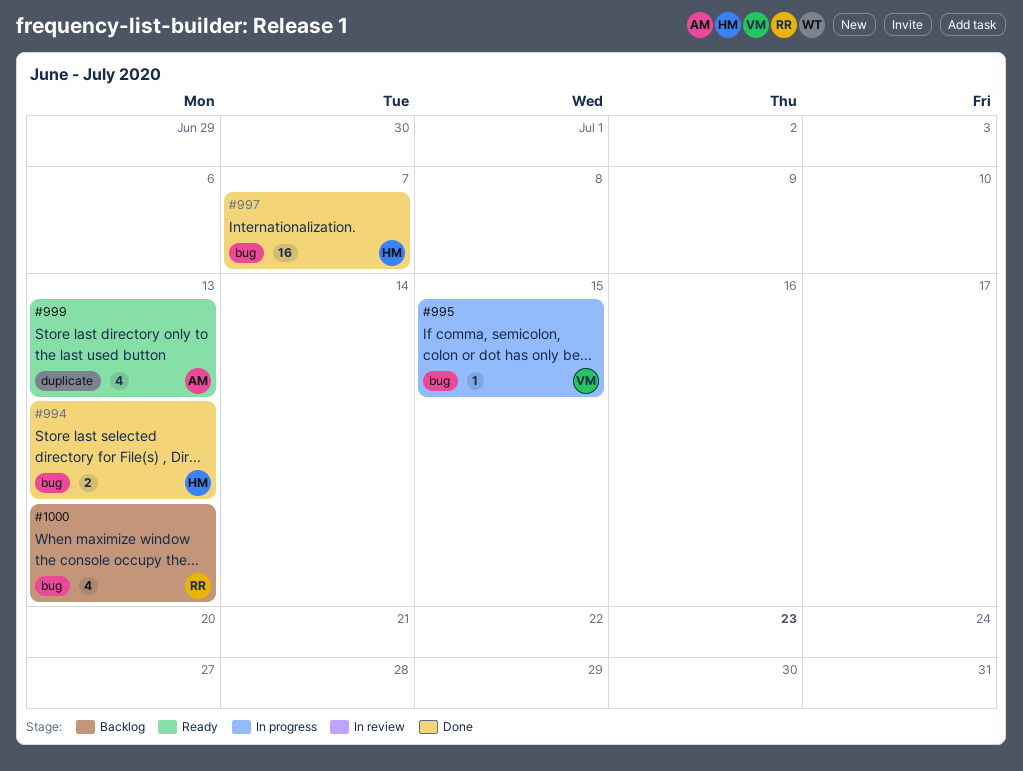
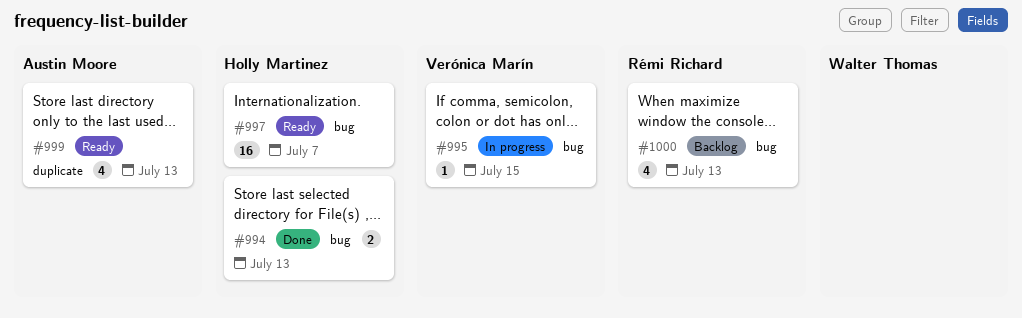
#997, status: Done -> Ready

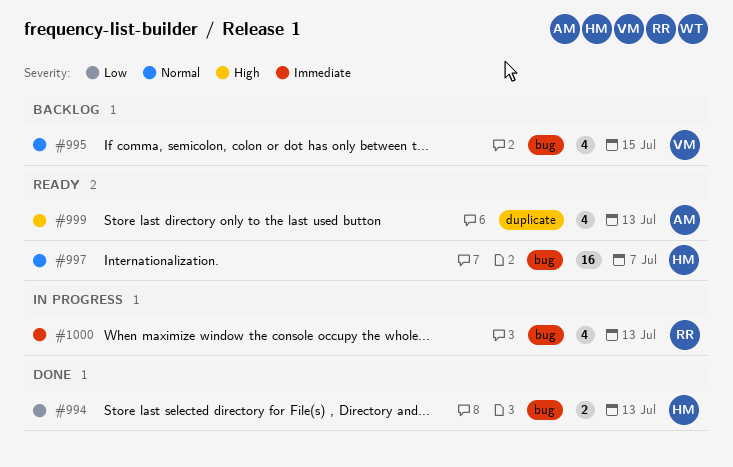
#995, status: In progress -> Backlog
#995, estimate: 1 -> 4
#1000, status: Backlog -> In progress

